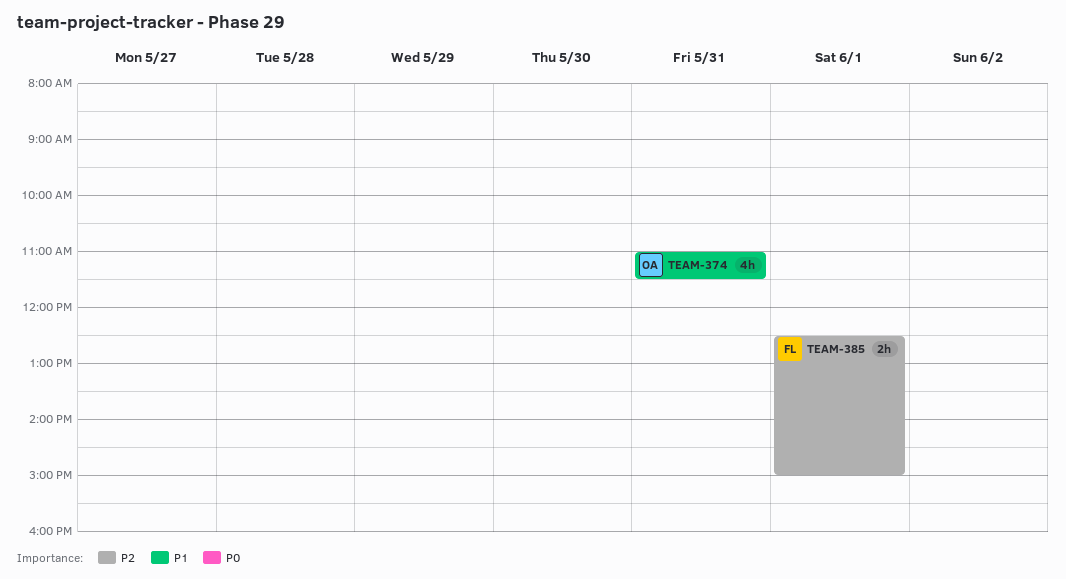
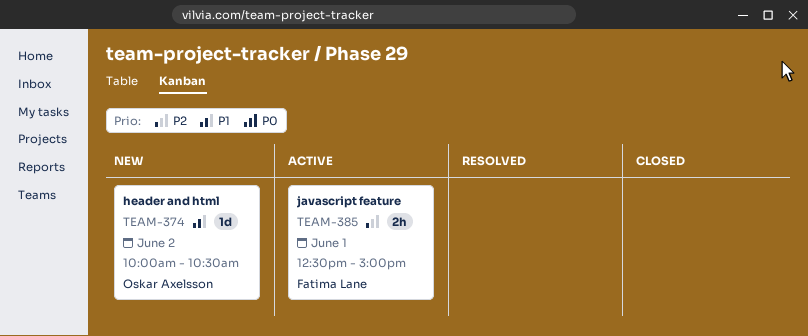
TEAM-374, estimate: 4h -> 1d
TEAM-374, day: May 31 -> Jun 2
TEAM-374, begins: 11:00 -> 10:00
TEAM-374, ends: 11:30 -> 10:30

